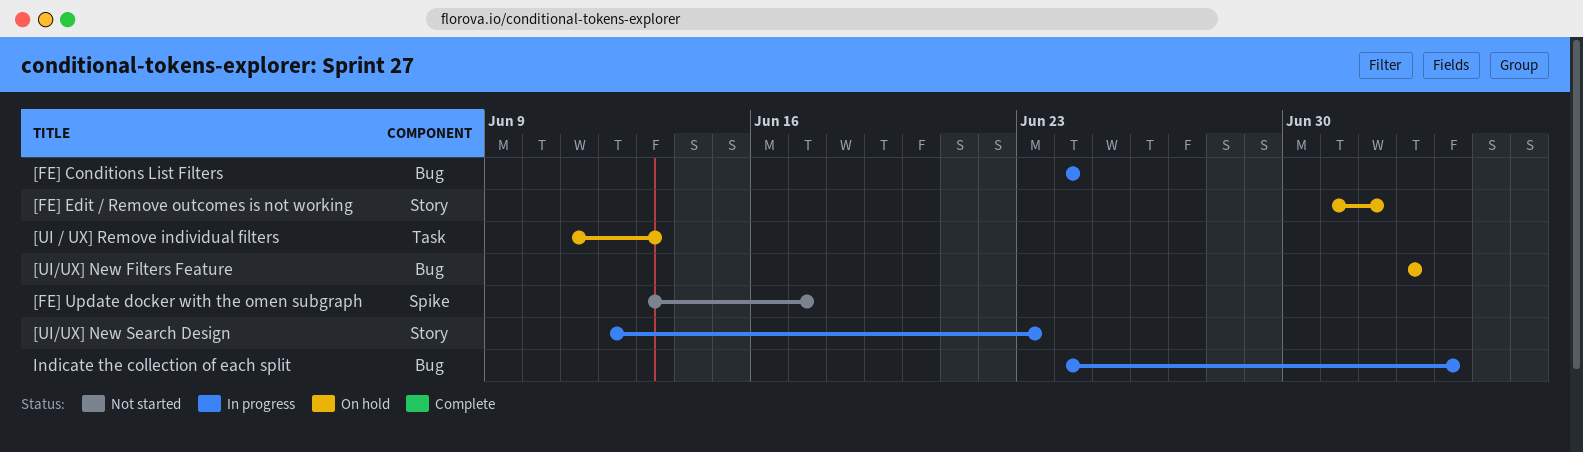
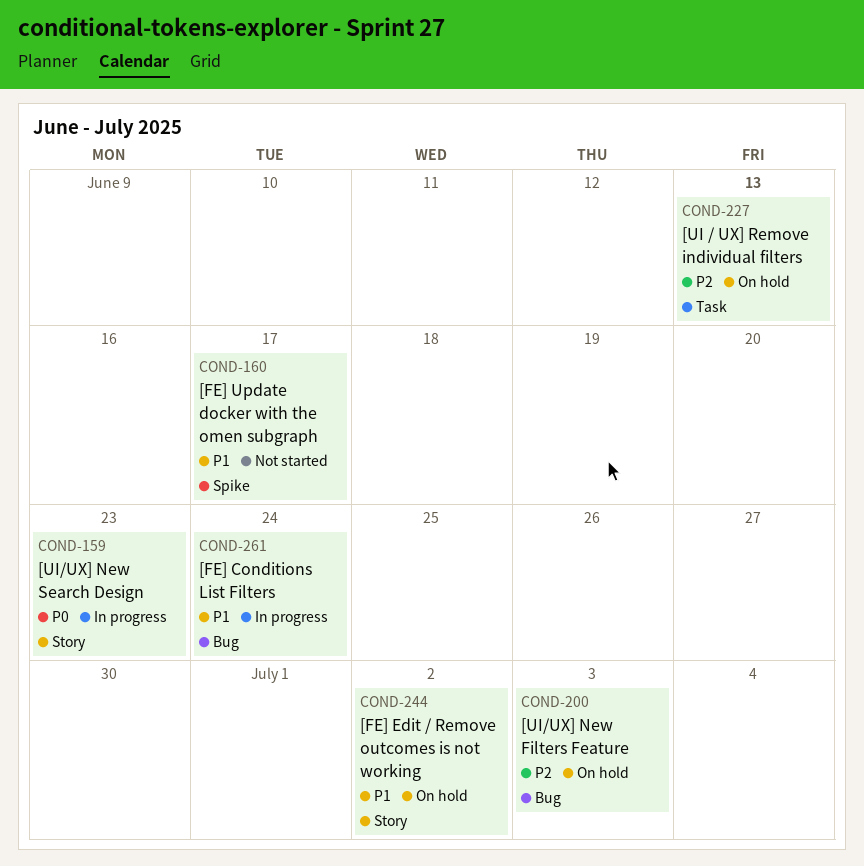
Indicate the collection of each split: present -> none

